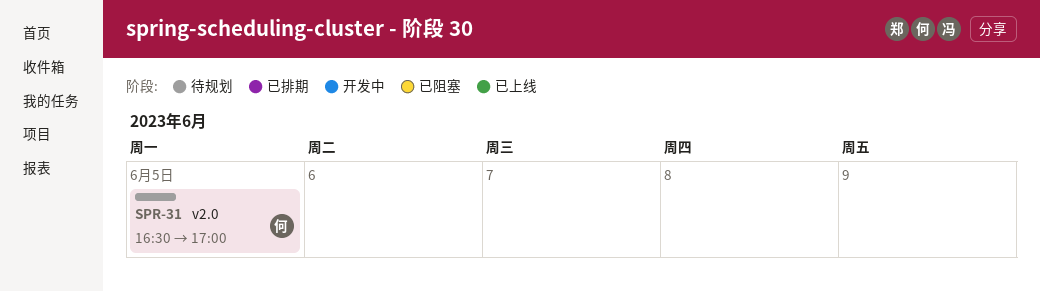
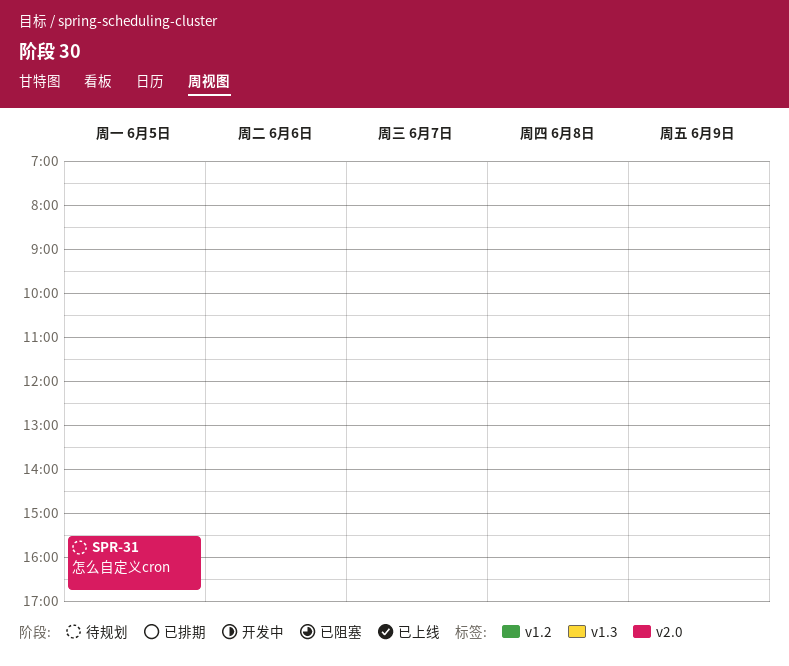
SPR-31, begins: 16:30 -> 15:30
SPR-31, ends: 17:00 -> 16:45

